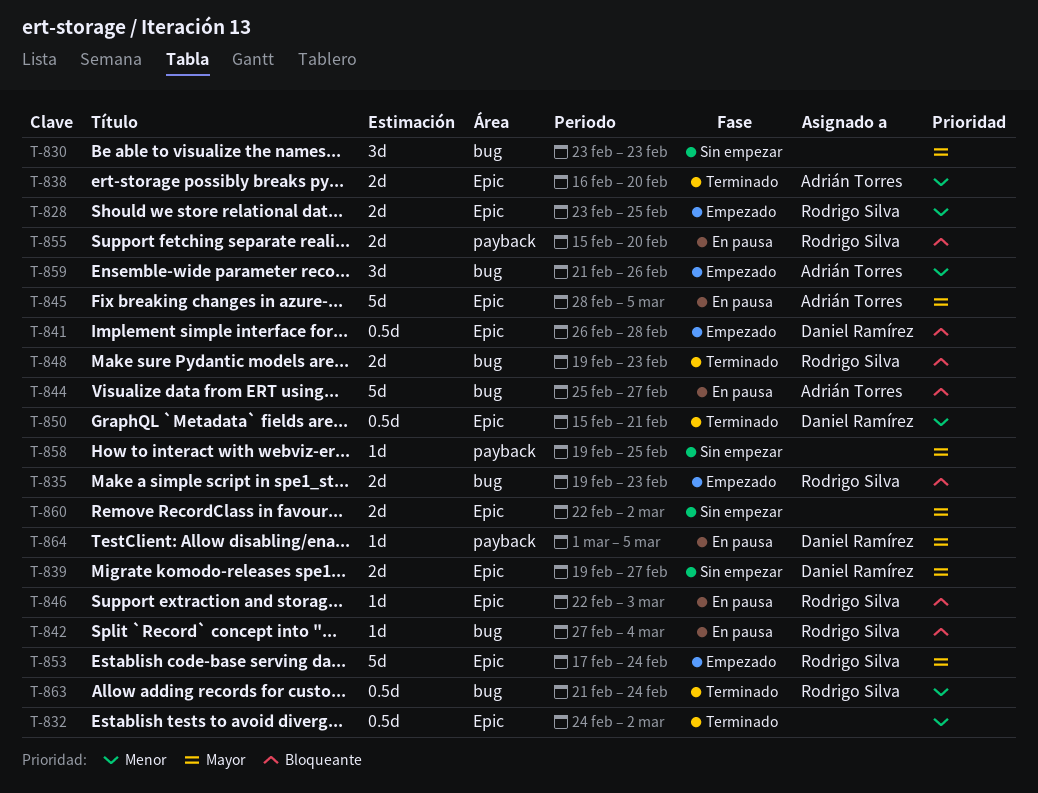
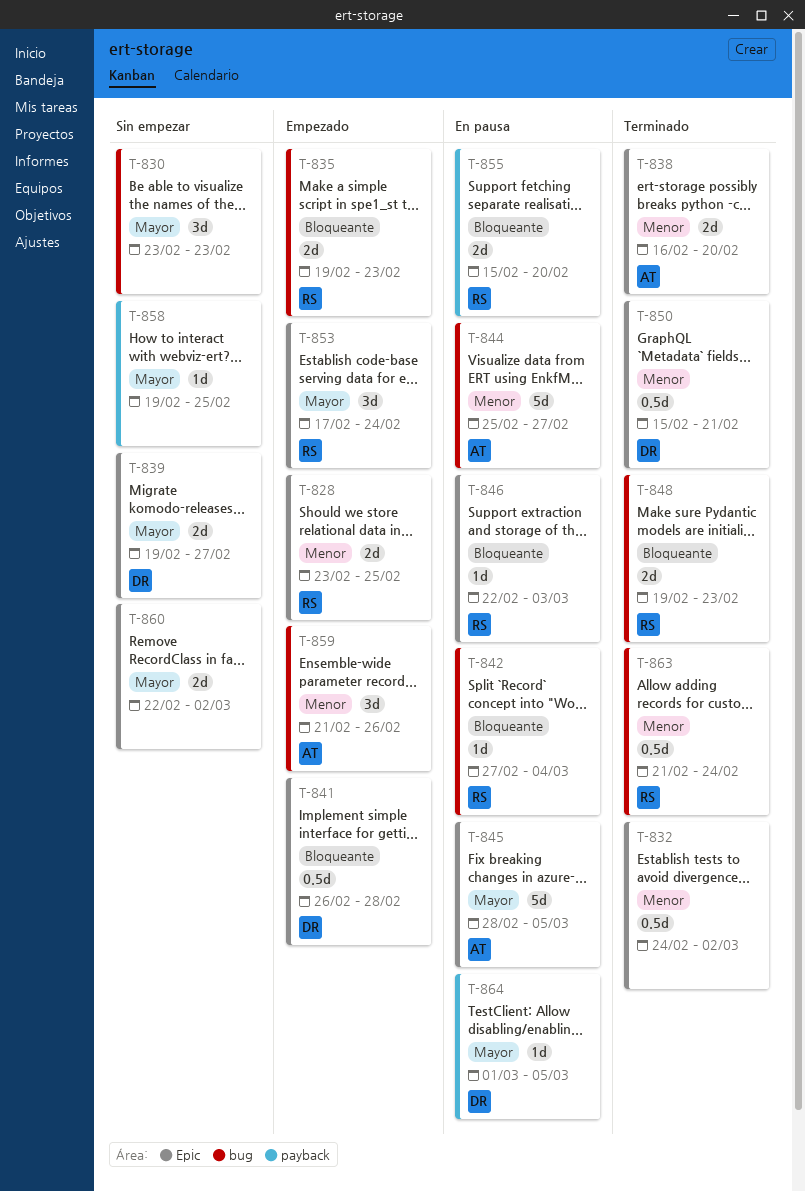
T-844, priority: Bloqueante -> Menor
T-853, estimate: 5d -> 3d

